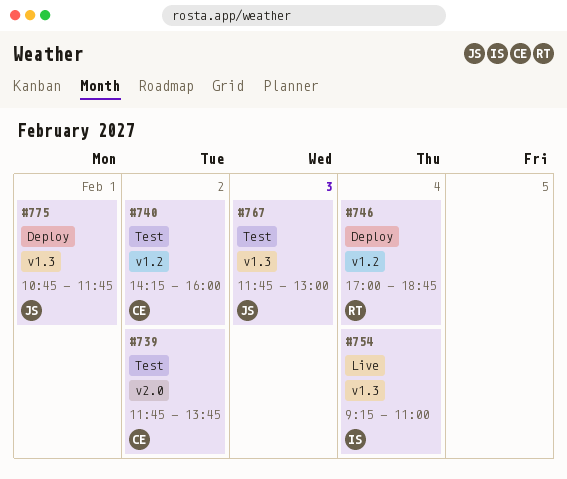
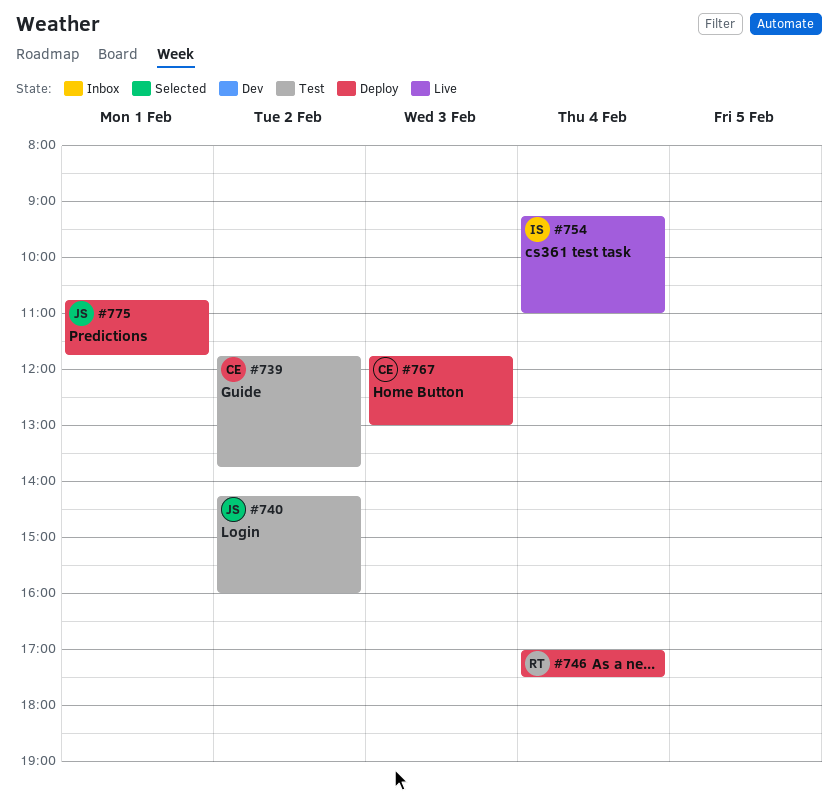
#740, owner: CE -> JS
#746, ends: 18:45 -> 17:30
#767, status: Test -> Deploy
#767, owner: JS -> CE

